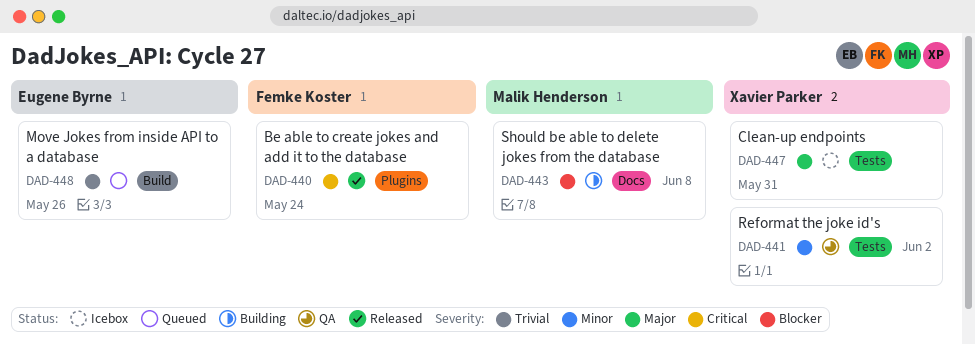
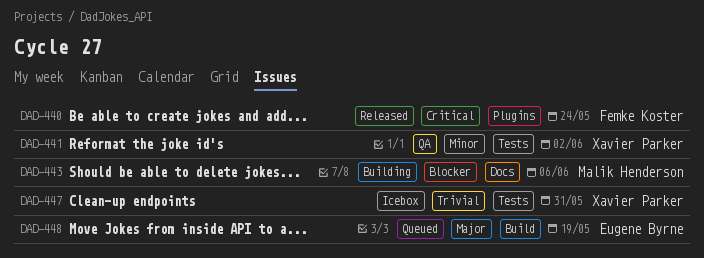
DAD-443, due: Jun 8 -> Jun 6
DAD-447, priority: Major -> Trivial
DAD-448, priority: Trivial -> Major
DAD-448, due: May 26 -> May 19

